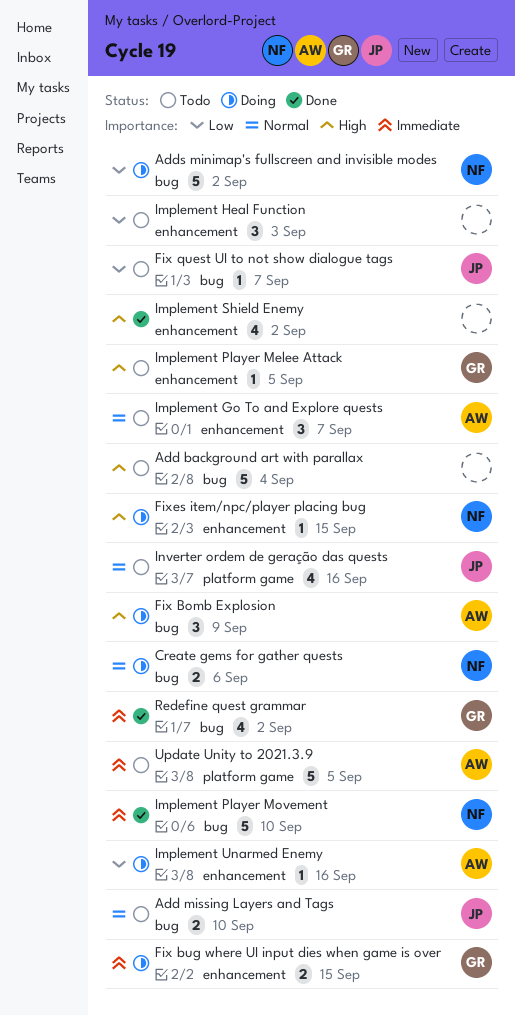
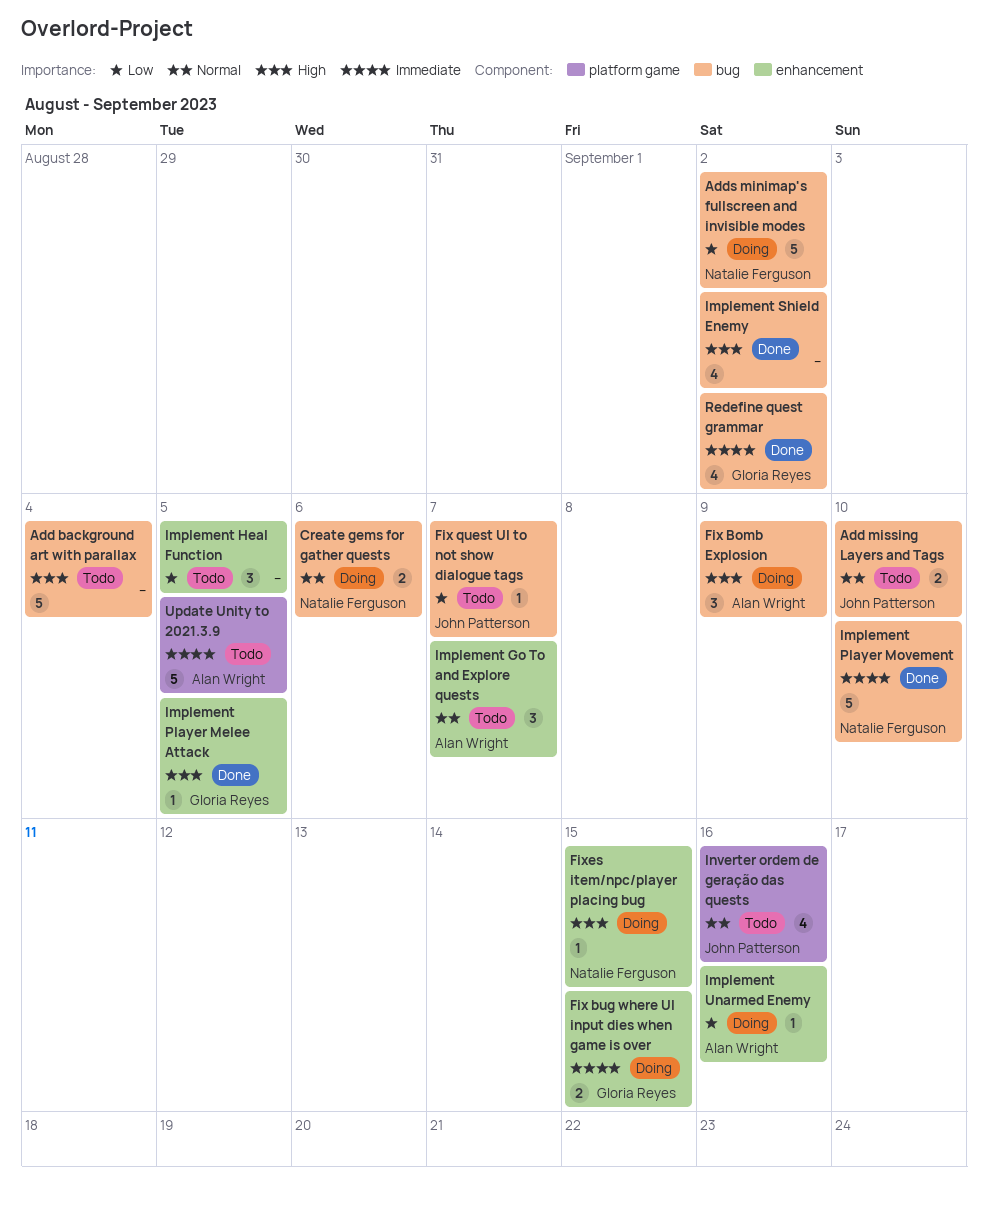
Implement Heal Function, due: Sep 3 -> Sep 5
Implement Player Melee Attack, status: Todo -> Done
Implement Shield Enemy, label: enhancement -> bug

